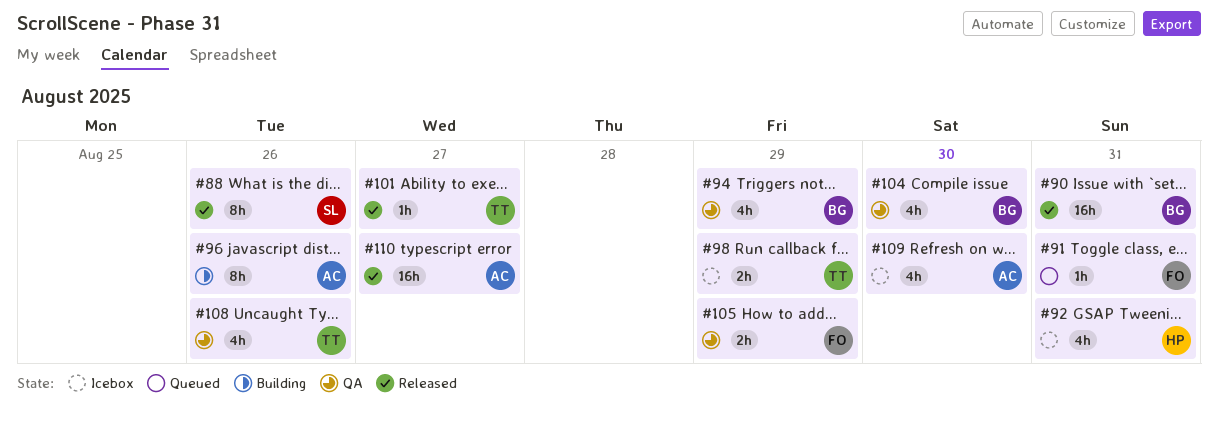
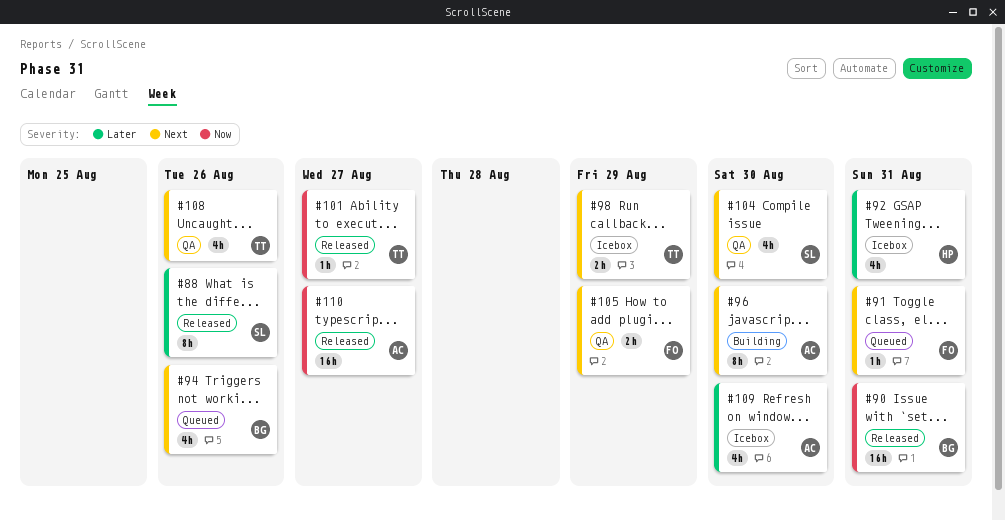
#94, status: QA -> Queued
#94, due: Aug 29 -> Aug 26
#96, due: Aug 26 -> Aug 30
#104, owner: BG -> SL

